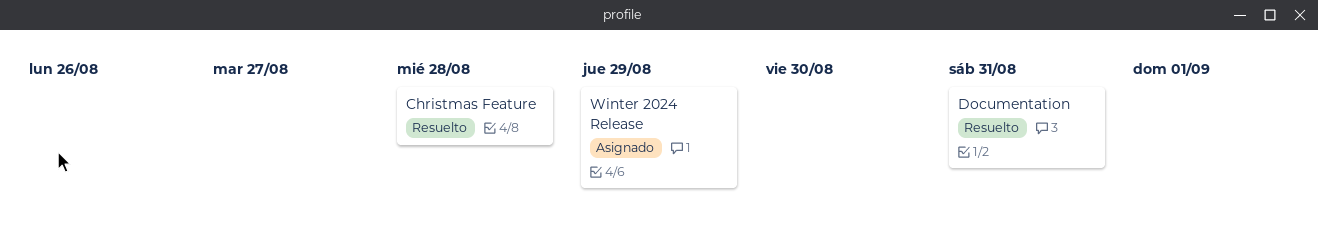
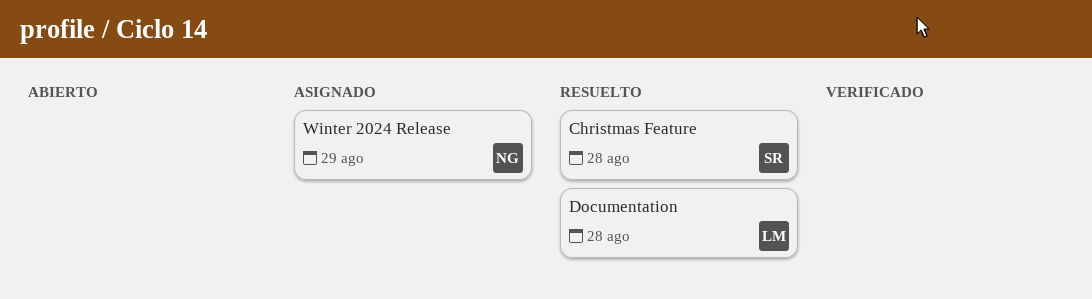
Documentation, due: Aug 31 -> Aug 28

